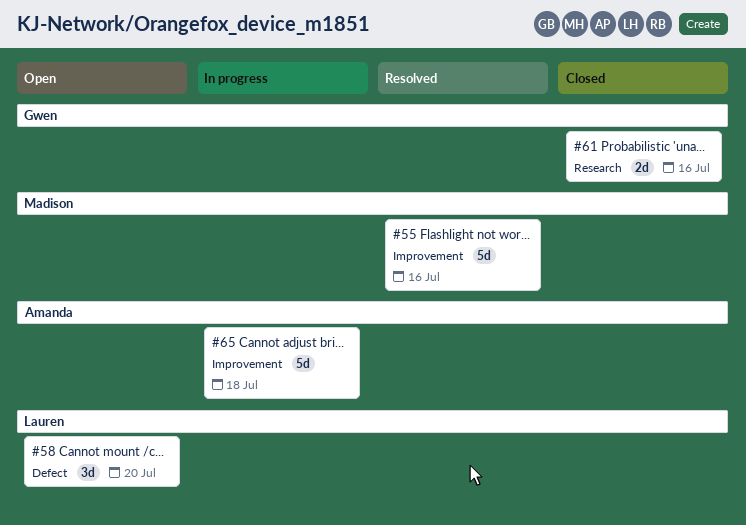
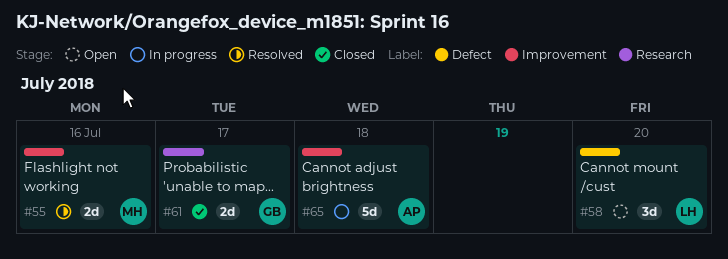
#55, estimate: 5d -> 2d
#61, day: Jul 16 -> Jul 17

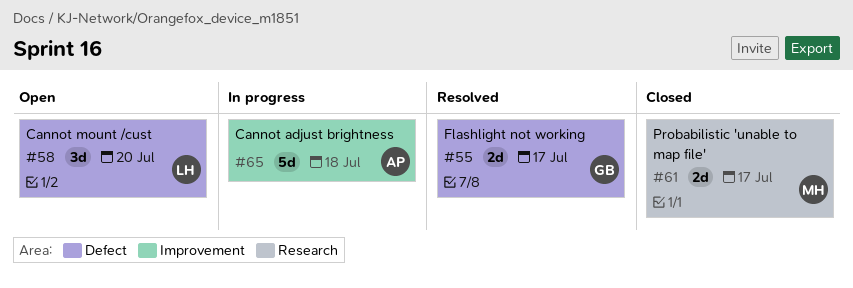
#55, owner: MH -> GB
#55, label: Improvement -> Defect
#55, day: Jul 16 -> Jul 17
#61, owner: GB -> MH

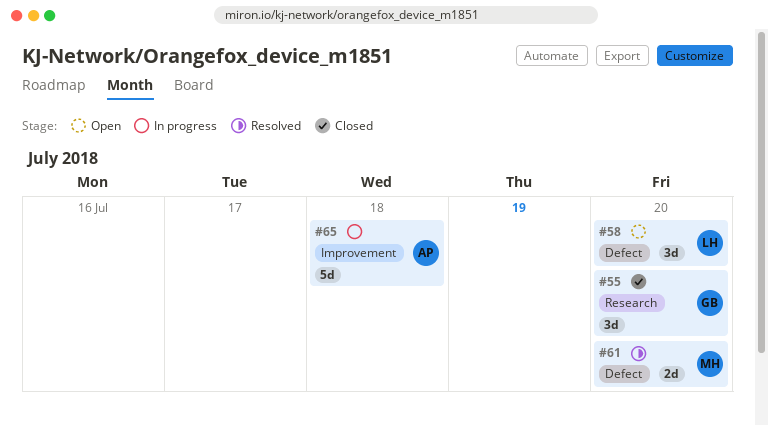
#55, status: Resolved -> Closed
#55, label: Defect -> Research
#55, estimate: 2d -> 3d
#55, day: Jul 17 -> Jul 20
#61, status: Closed -> Resolved
#61, label: Research -> Defect
#61, day: Jul 17 -> Jul 20

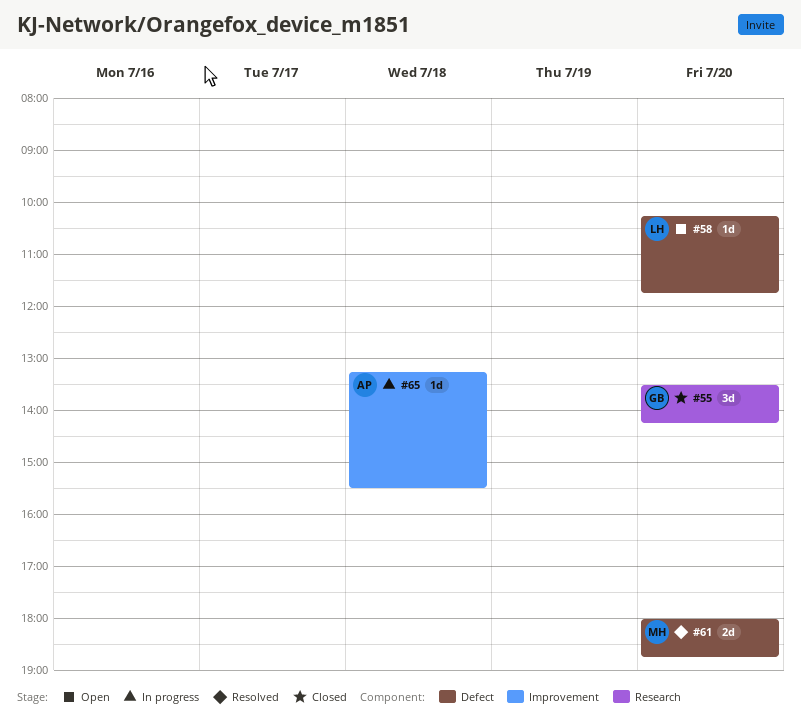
#58, estimate: 3d -> 1d
#65, estimate: 5d -> 1d

